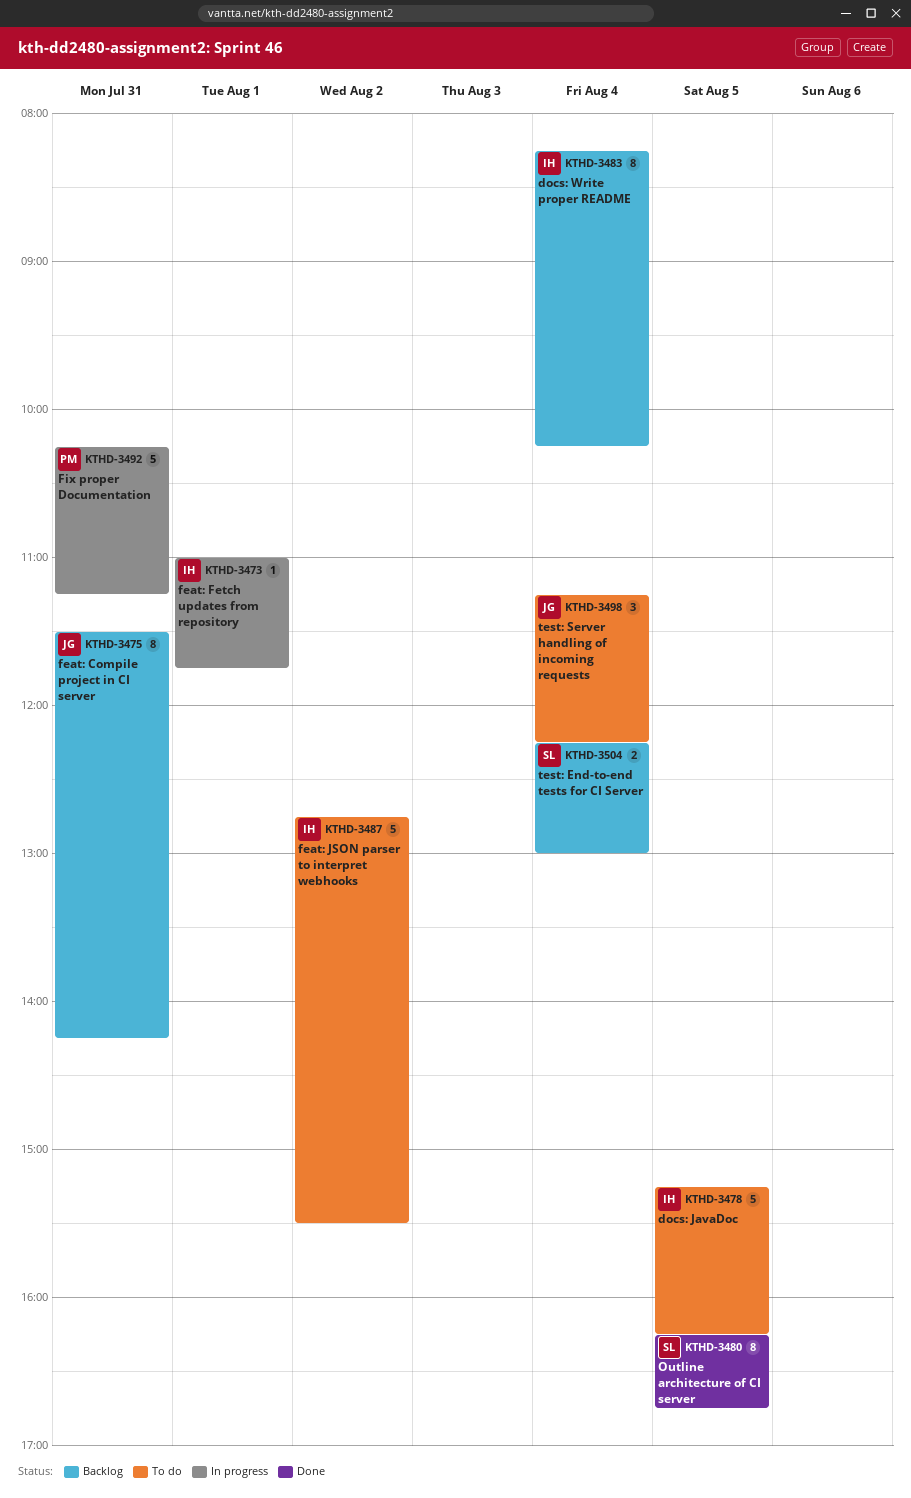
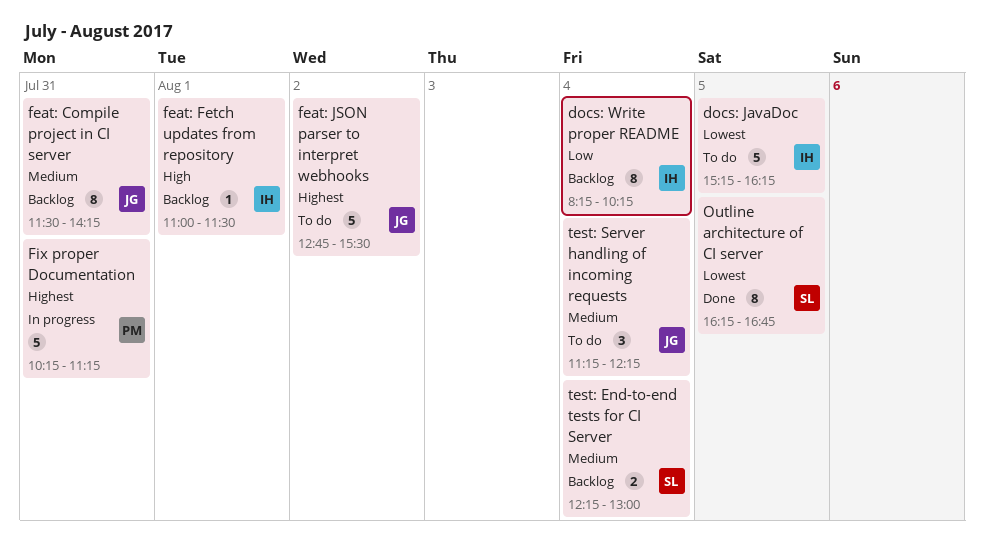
feat: Fetch updates from repository, status: In progress -> Backlog
feat: Fetch updates from repository, ends: 11:45 -> 11:30
feat: JSON parser to interpret webhooks, owner: IH -> JG

